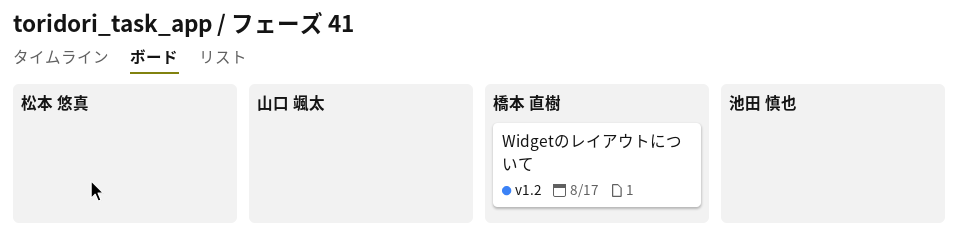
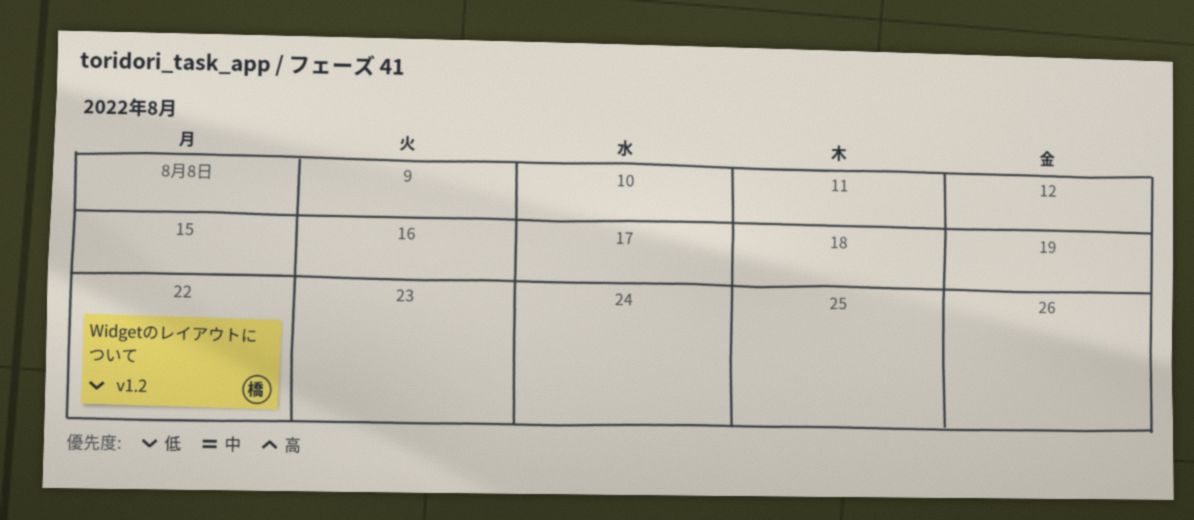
Widgetのレイアウトについて, due: Aug 17 -> Aug 22

